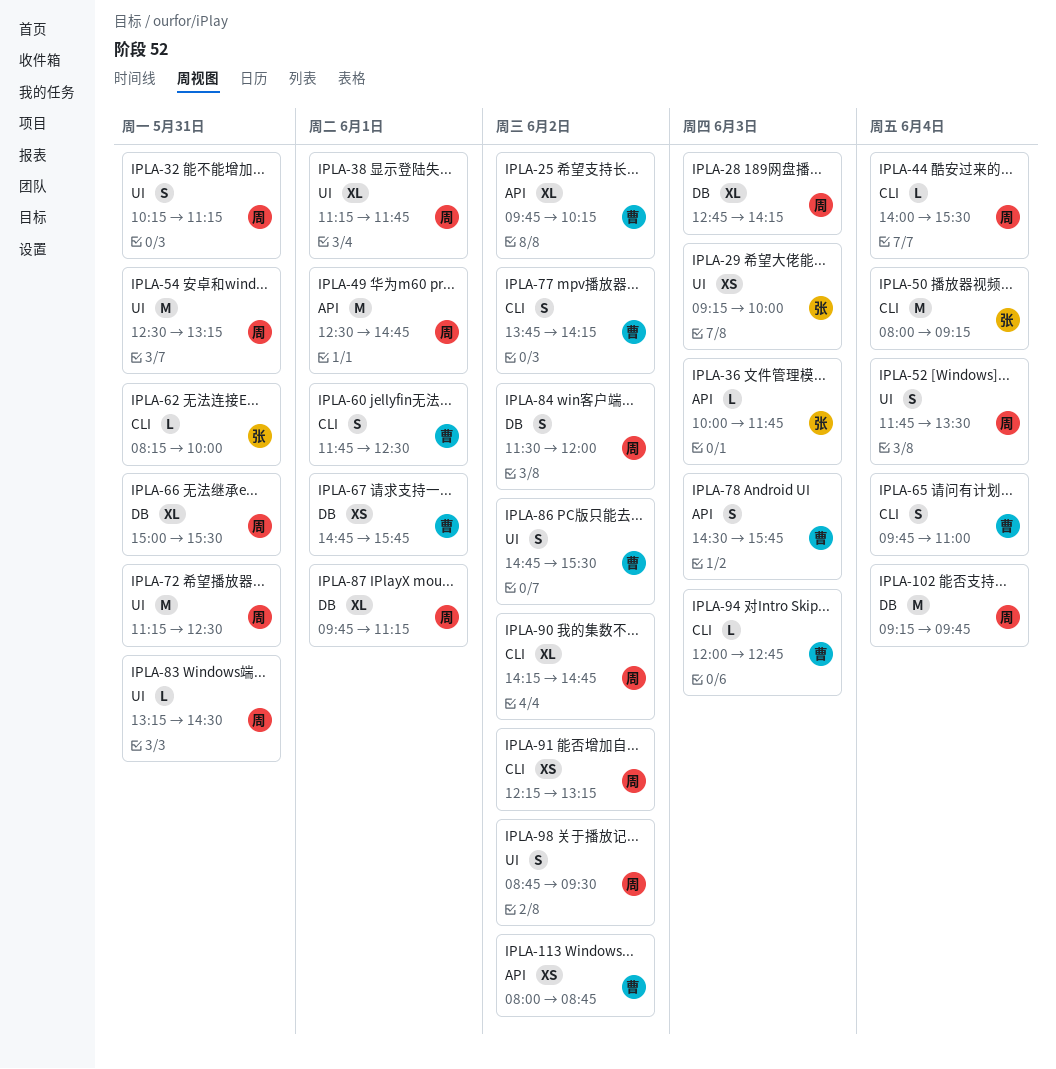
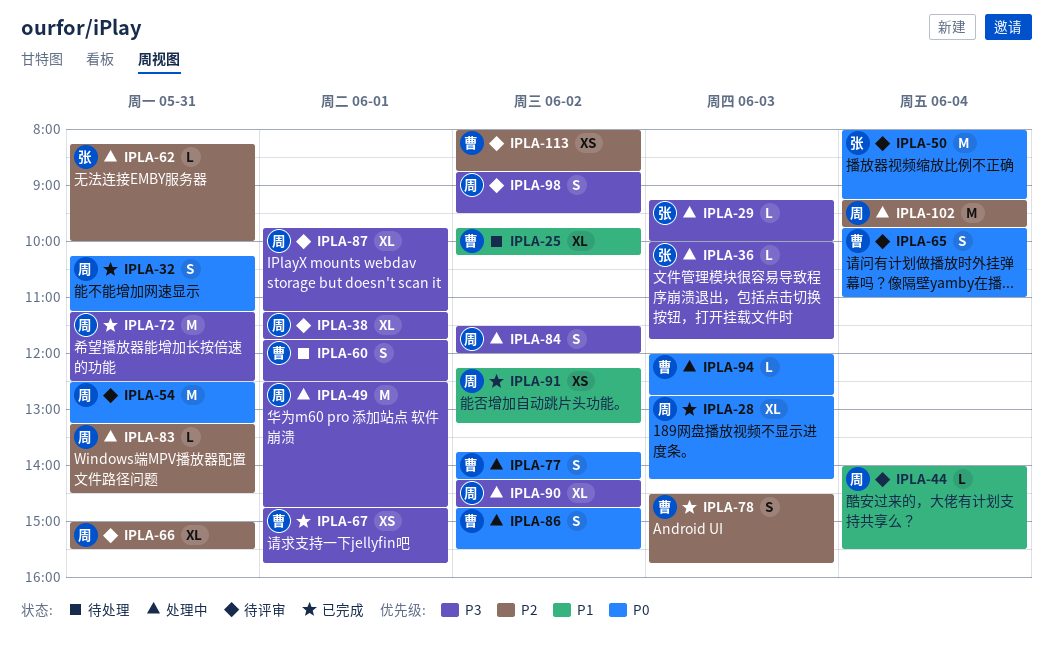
IPLA-29, estimate: XS -> L
IPLA-52: present -> none

